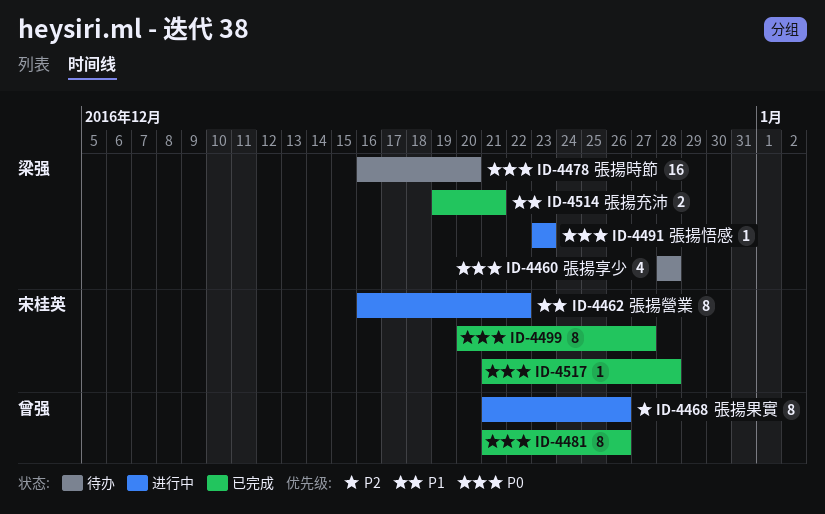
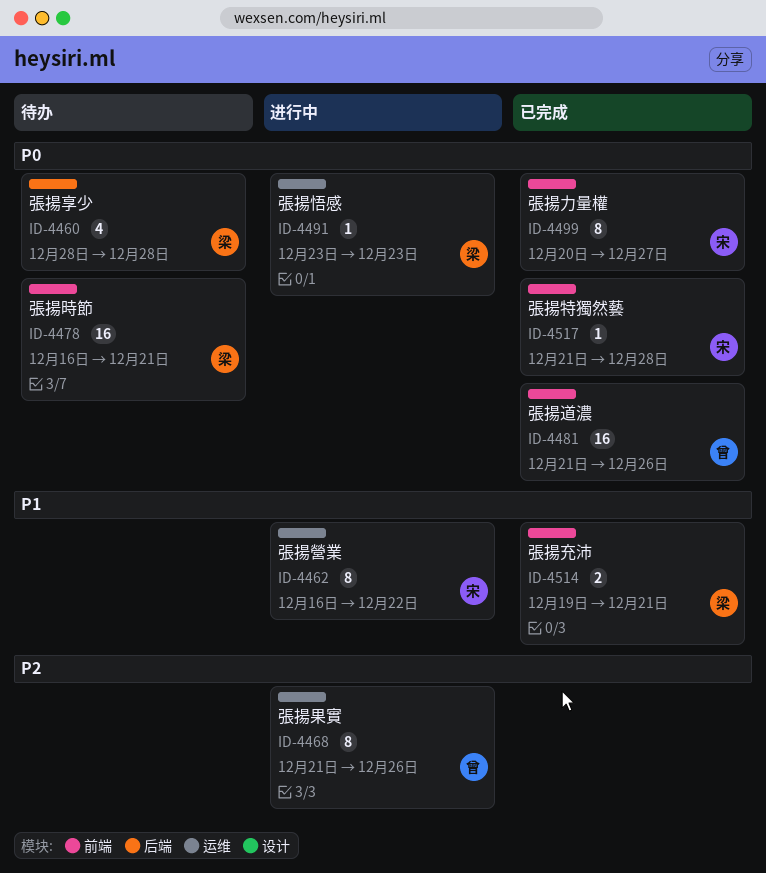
ID-4478, due: Dec 20 -> Dec 21
ID-4481, estimate: 8 -> 16

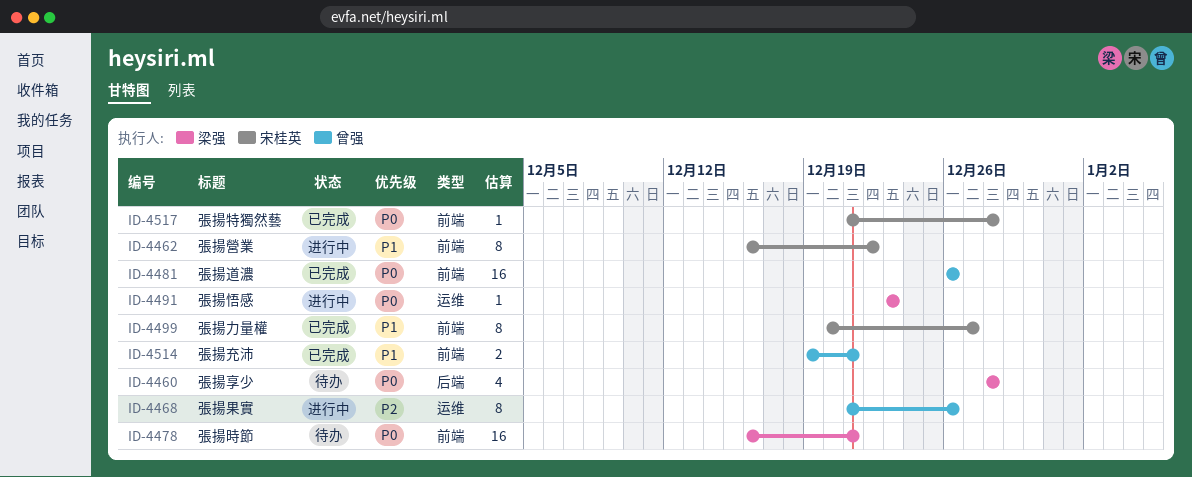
ID-4462, label: 运维 -> 前端
ID-4481, start: Dec 21 -> Dec 26
ID-4499, priority: P0 -> P1
ID-4514, owner: 梁强 -> 曾强

